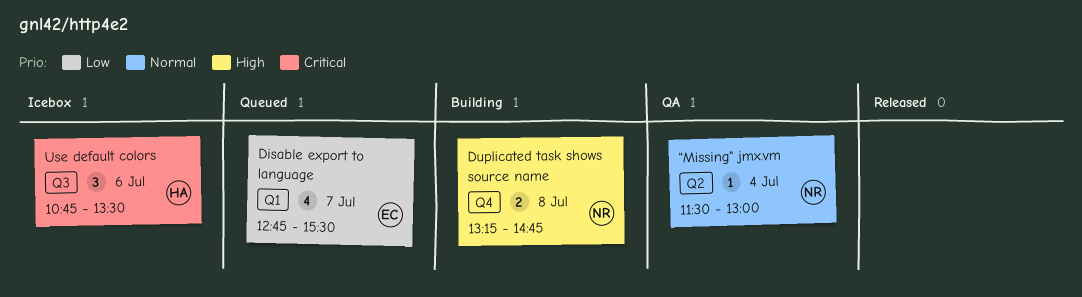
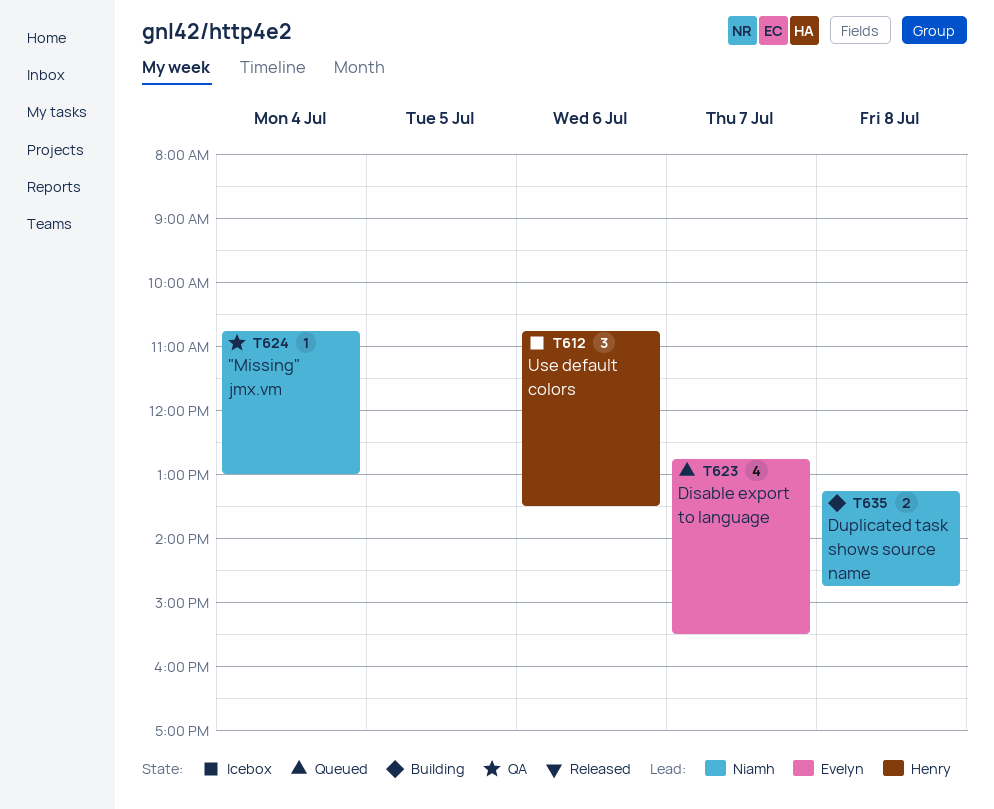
"Missing" jmx.vm, begins: 11:30 -> 10:45

